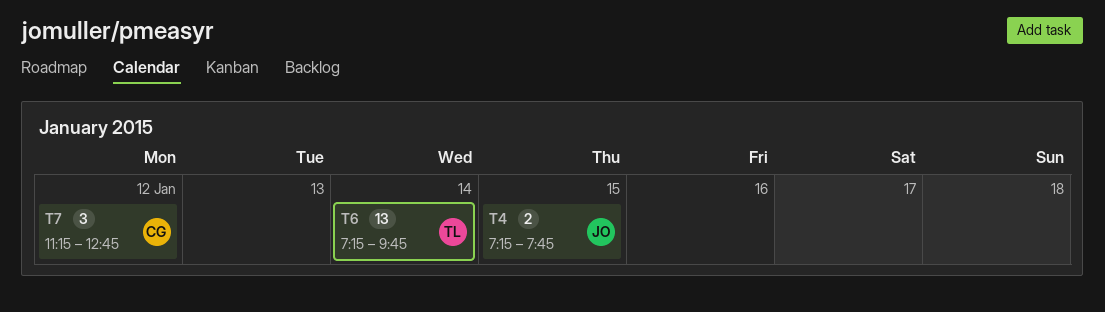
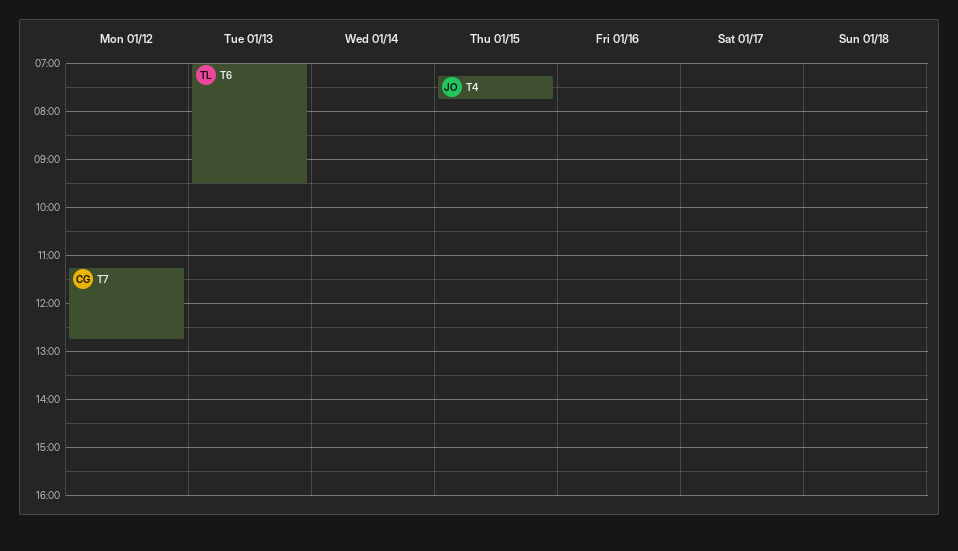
T6, day: Jan 14 -> Jan 13
T6, begins: 07:15 -> 07:00
T6, ends: 09:45 -> 09:30

